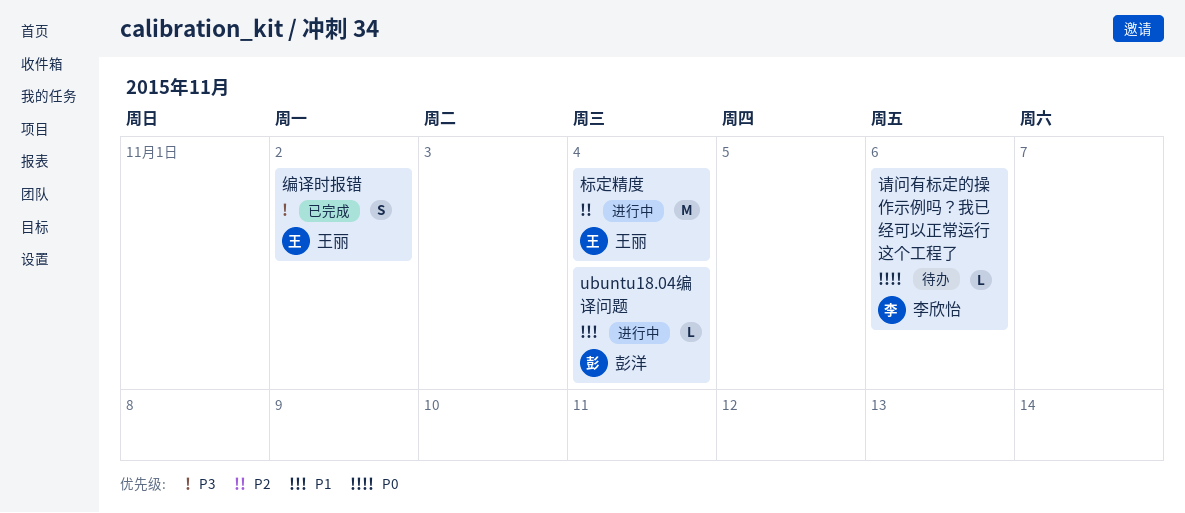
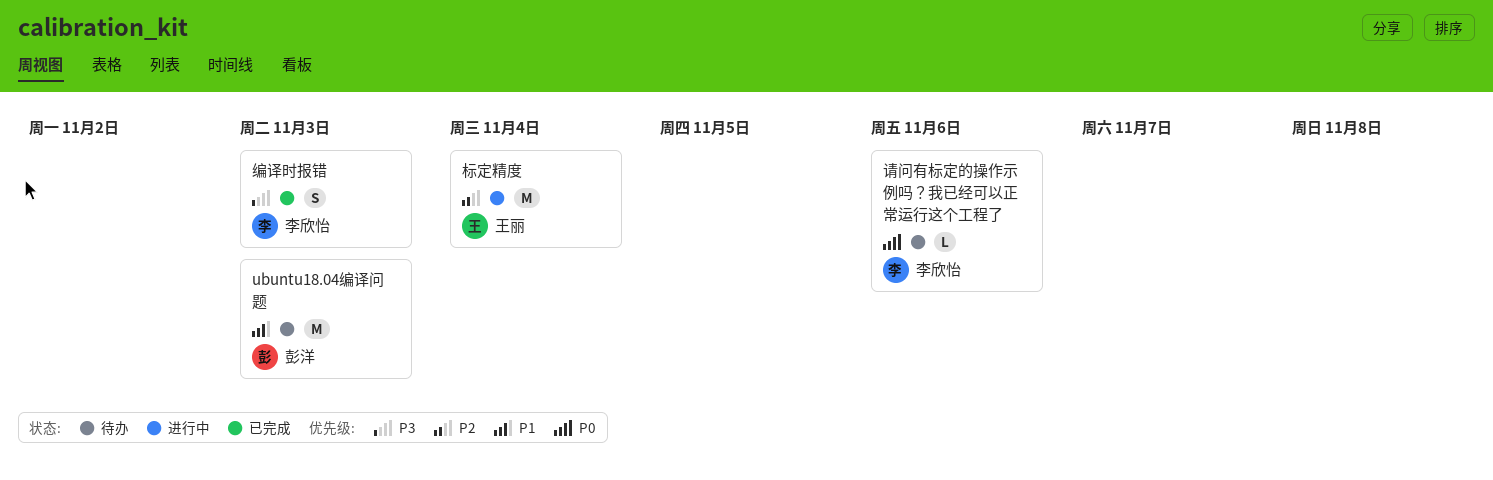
ubuntu18.04编译问题, status: 进行中 -> 待办
ubuntu18.04编译问题, estimate: L -> M
ubuntu18.04编译问题, due: Nov 4 -> Nov 3
编译时报错, owner: 王丽 -> 李欣怡
编译时报错, due: Nov 2 -> Nov 3

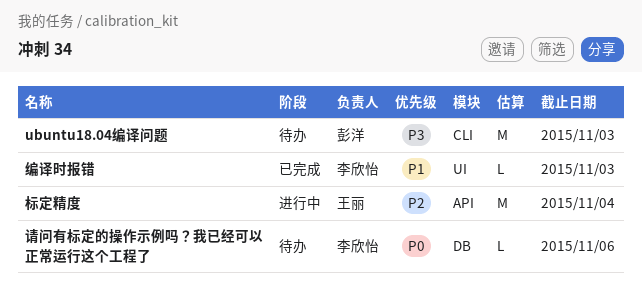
ubuntu18.04编译问题, priority: P1 -> P3
编译时报错, priority: P3 -> P1
编译时报错, estimate: S -> L

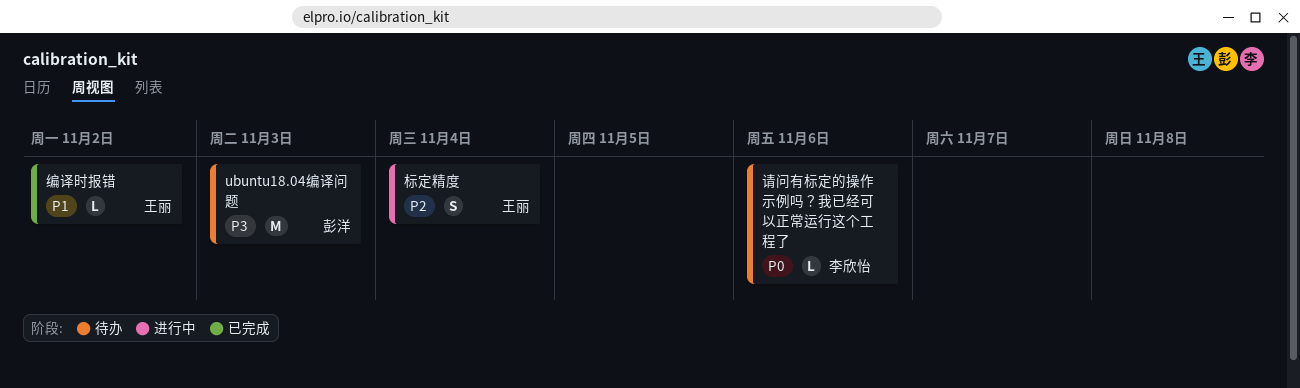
标定精度, estimate: M -> S
编译时报错, owner: 李欣怡 -> 王丽
编译时报错, due: Nov 3 -> Nov 2

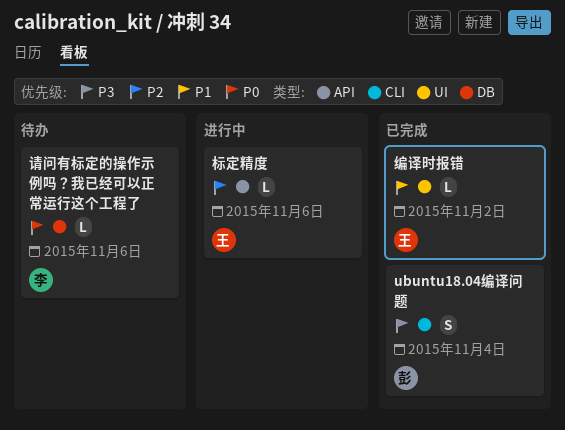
ubuntu18.04编译问题, status: 待办 -> 已完成
ubuntu18.04编译问题, estimate: M -> S
ubuntu18.04编译问题, due: Nov 3 -> Nov 4
标定精度, estimate: S -> L
标定精度, due: Nov 4 -> Nov 6

